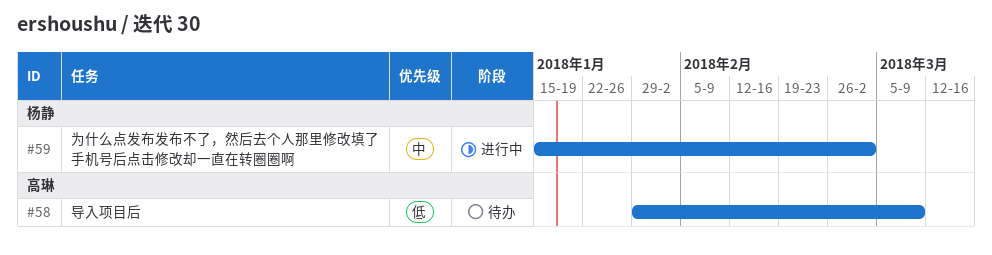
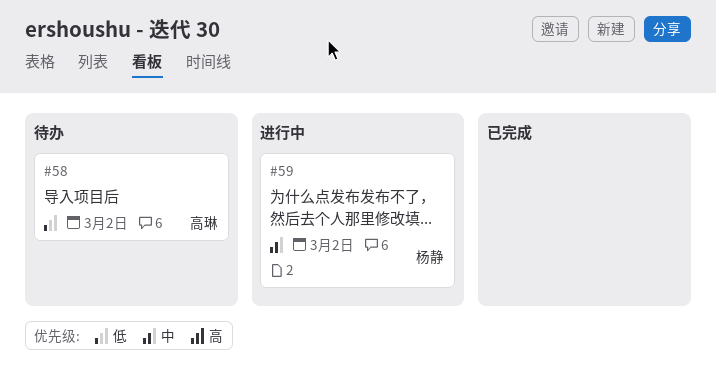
#58, due: Mar 9 -> Mar 2

